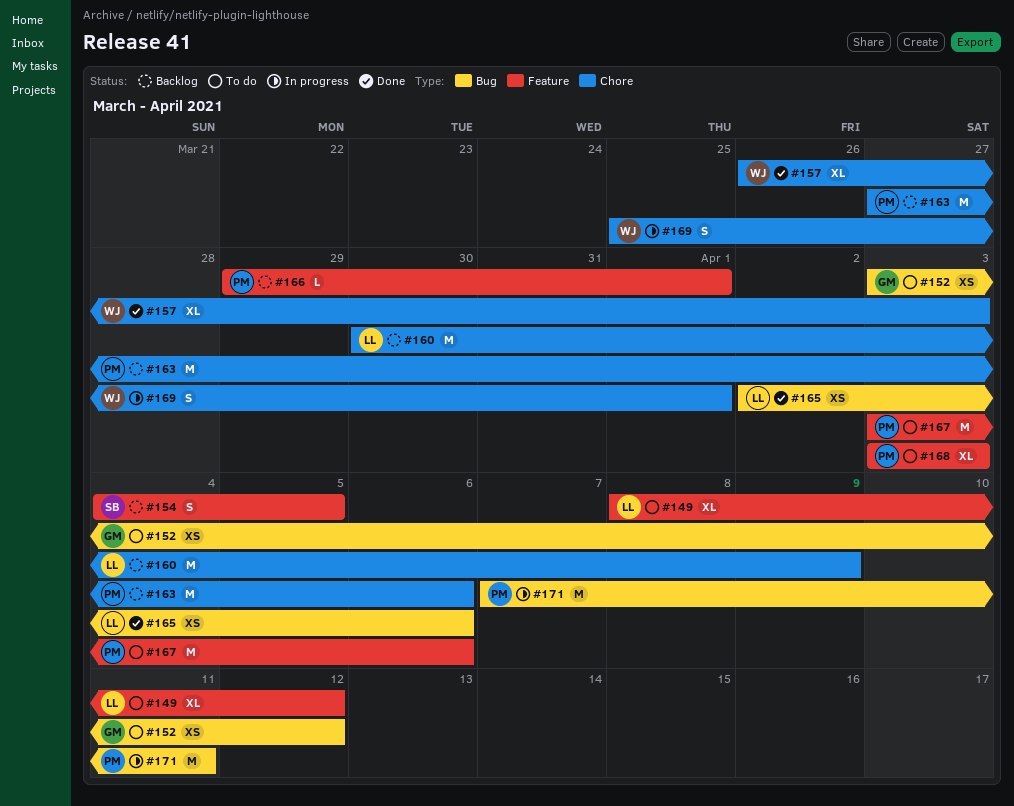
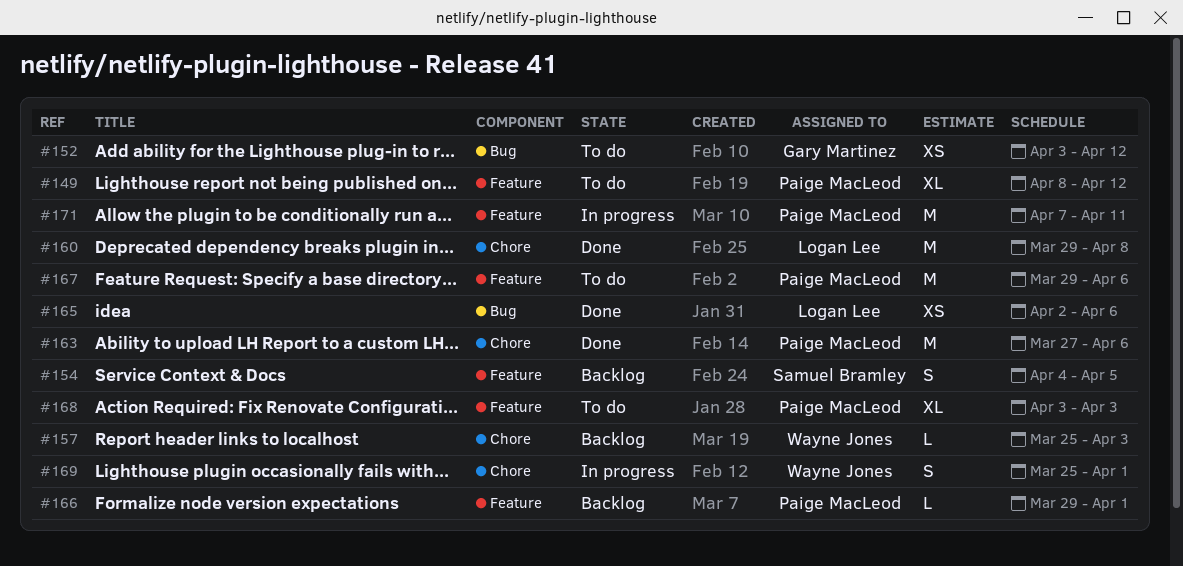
#149, owner: Logan Lee -> Paige MacLeod
#157, status: Done -> Backlog
#157, estimate: XL -> L
#157, start: Mar 26 -> Mar 25
#160, status: Backlog -> Done
#160, start: Mar 30 -> Mar 29
#160, due: Apr 9 -> Apr 8
#163, status: Backlog -> Done
#167, start: Apr 3 -> Mar 29
#171, label: Bug -> Feature

